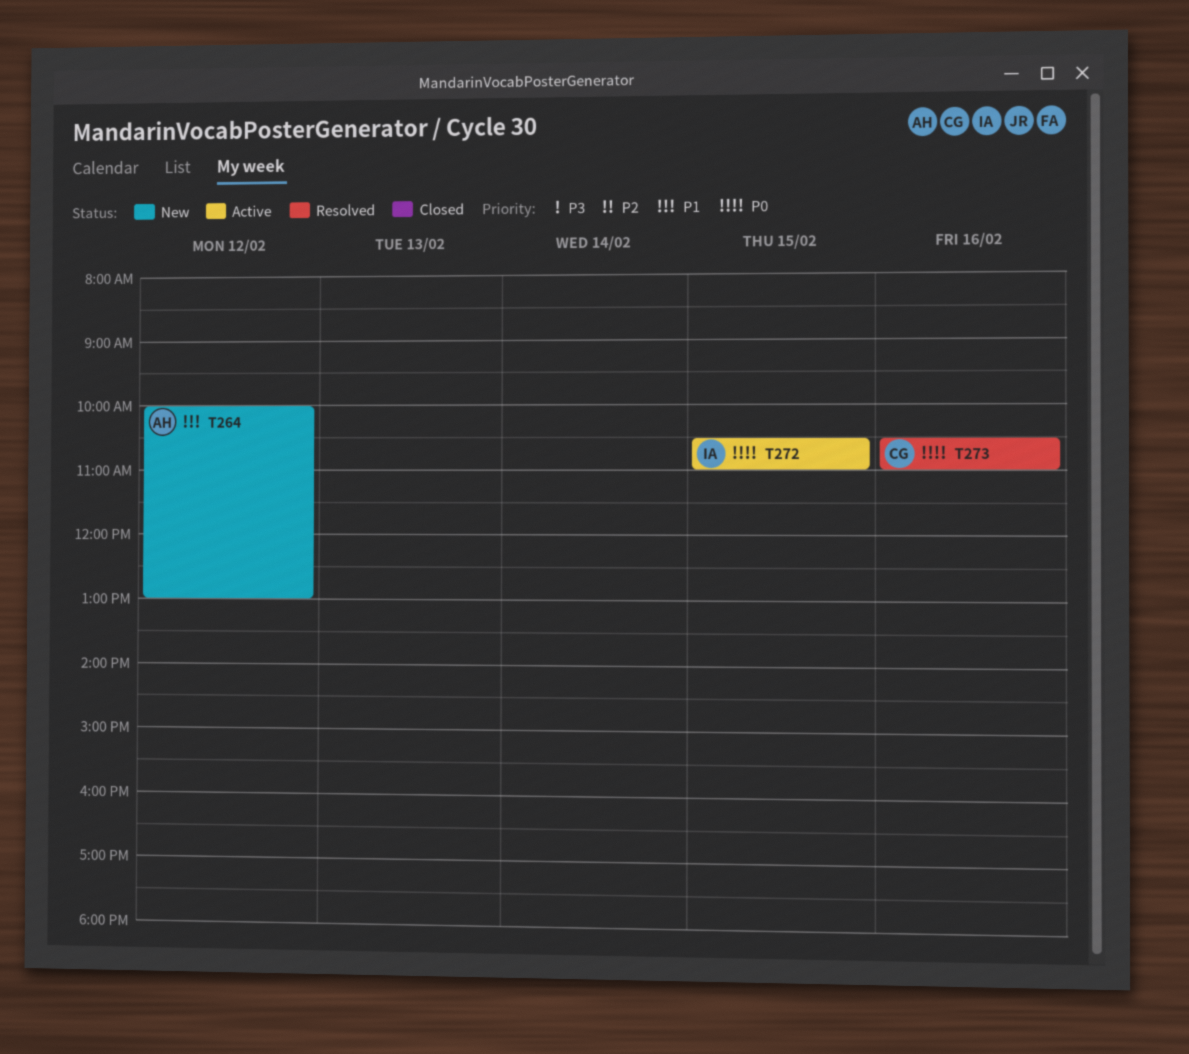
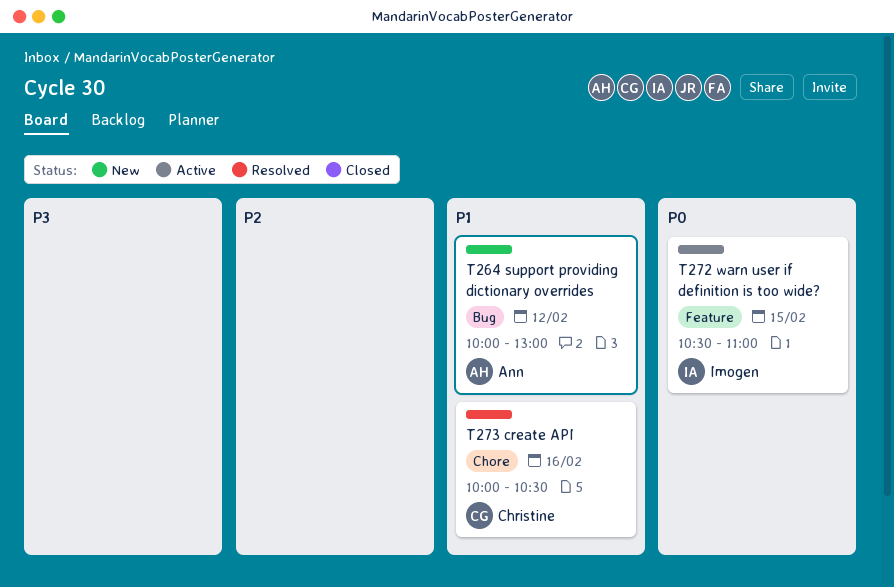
T273, priority: P0 -> P1
T273, begins: 10:30 -> 10:00
T273, ends: 11:00 -> 10:30

